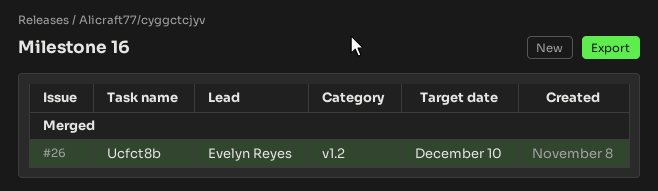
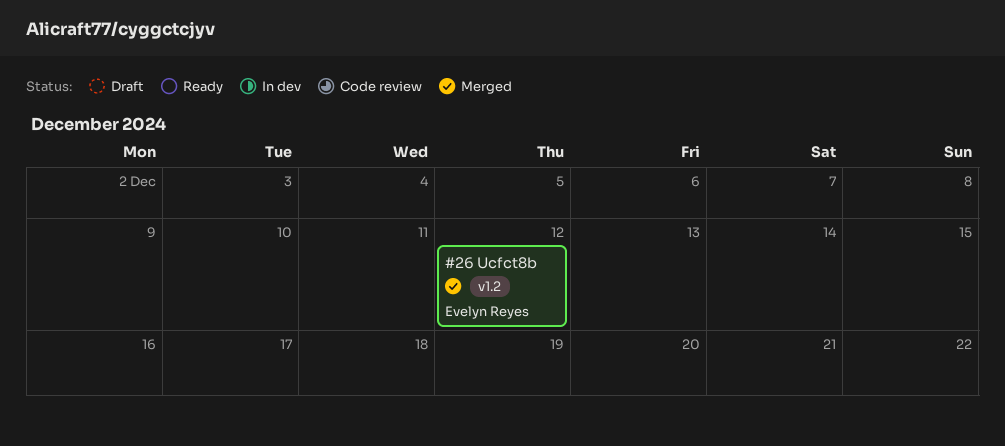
#26, due: Dec 10 -> Dec 12

